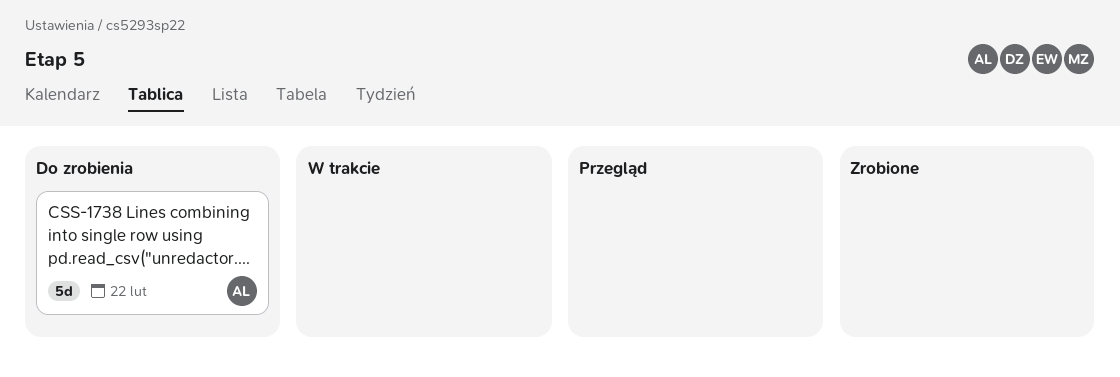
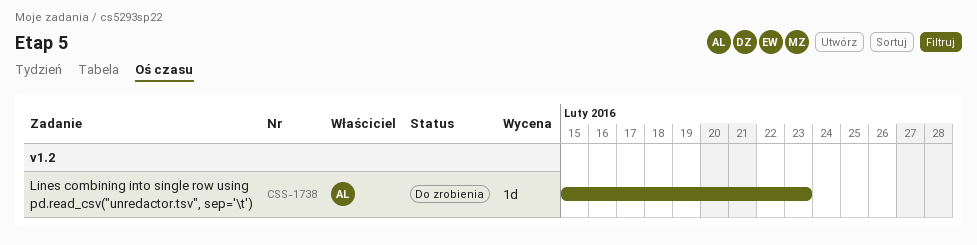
CSS-1738, estimate: 5d -> 1d
CSS-1738, due: Feb 22 -> Feb 23

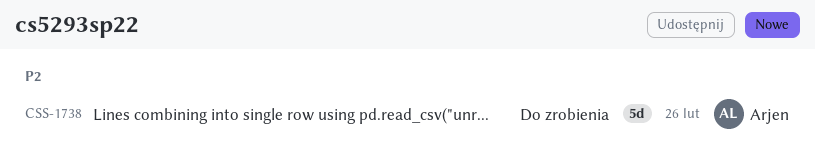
CSS-1738, estimate: 1d -> 5d
CSS-1738, due: Feb 23 -> Feb 26

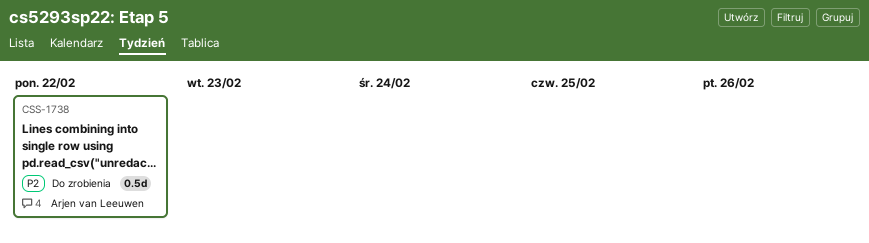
CSS-1738, estimate: 5d -> 0.5d
CSS-1738, due: Feb 26 -> Feb 22

